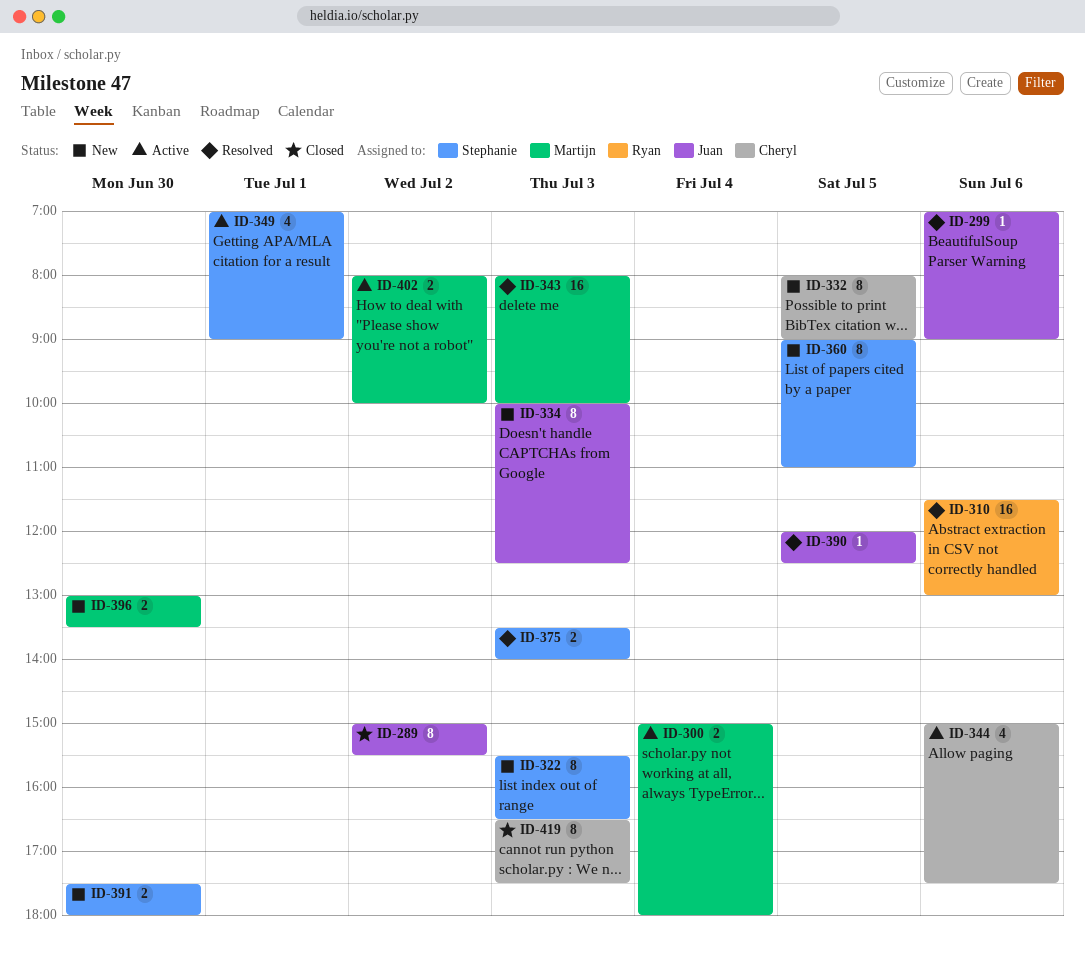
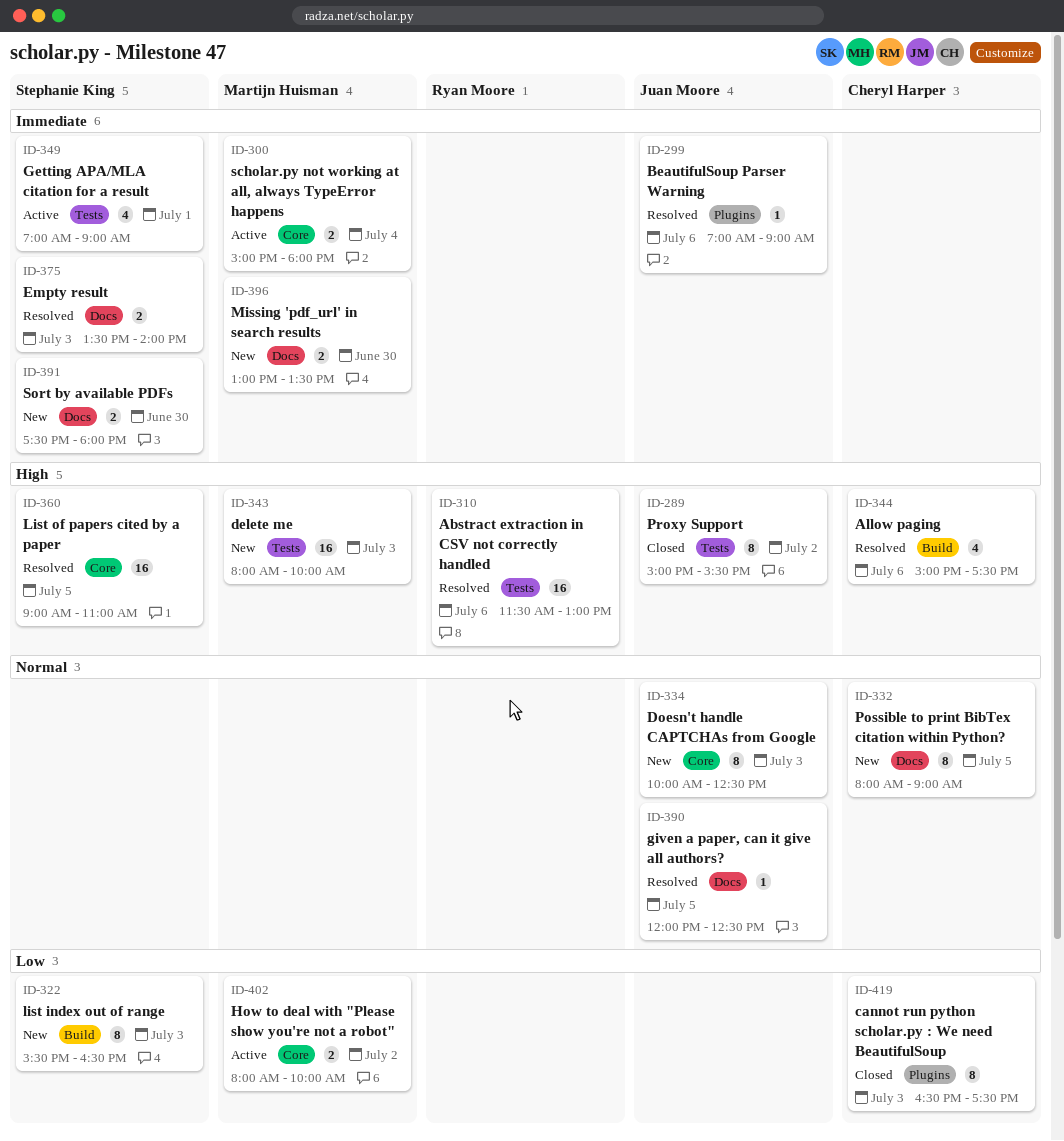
ID-343, status: Resolved -> New
ID-344, status: Active -> Resolved
ID-360, status: New -> Resolved
ID-360, estimate: 8 -> 16

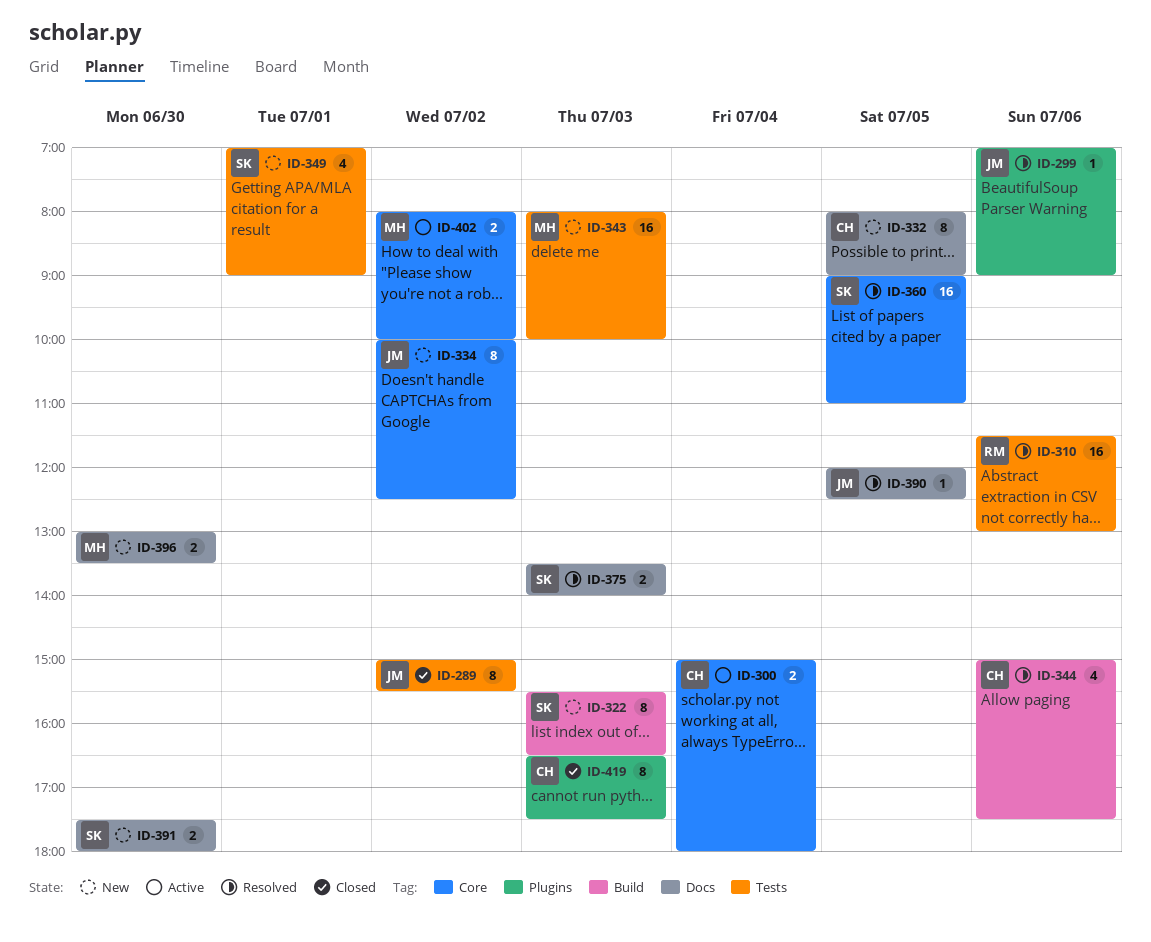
ID-300, owner: Martijn Huisman -> Cheryl Harper
ID-334, day: Jul 3 -> Jul 2
ID-349, status: Active -> New

